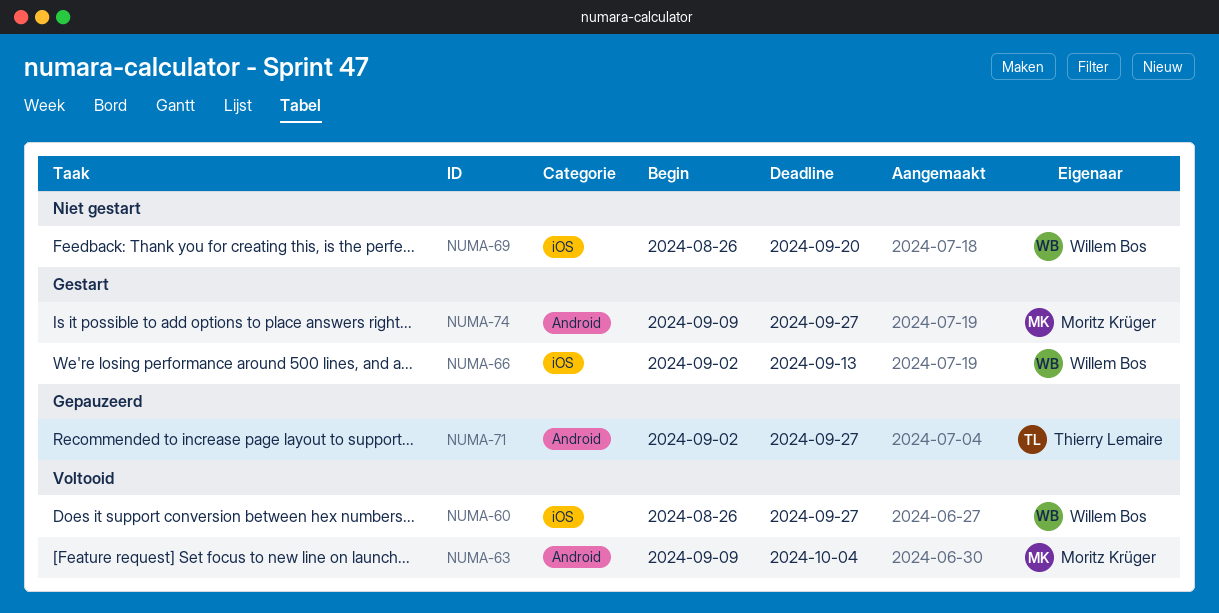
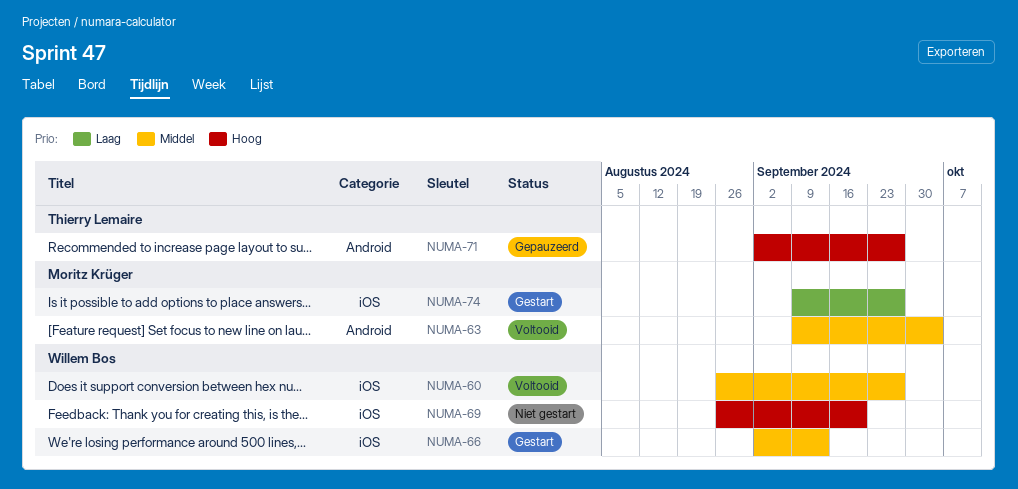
NUMA-74, label: Android -> iOS

